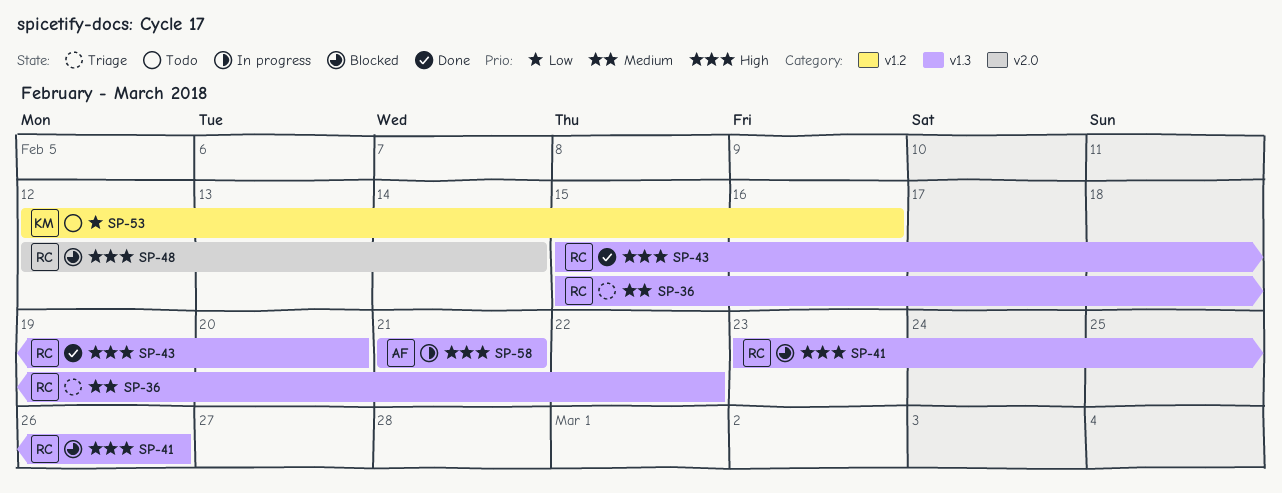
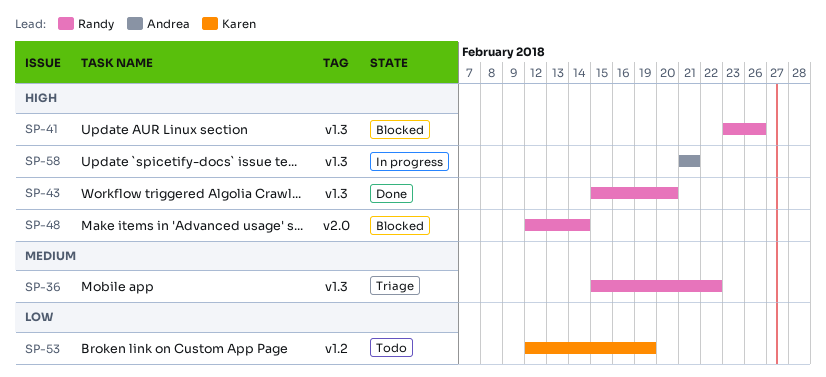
SP-53, due: Feb 16 -> Feb 19

